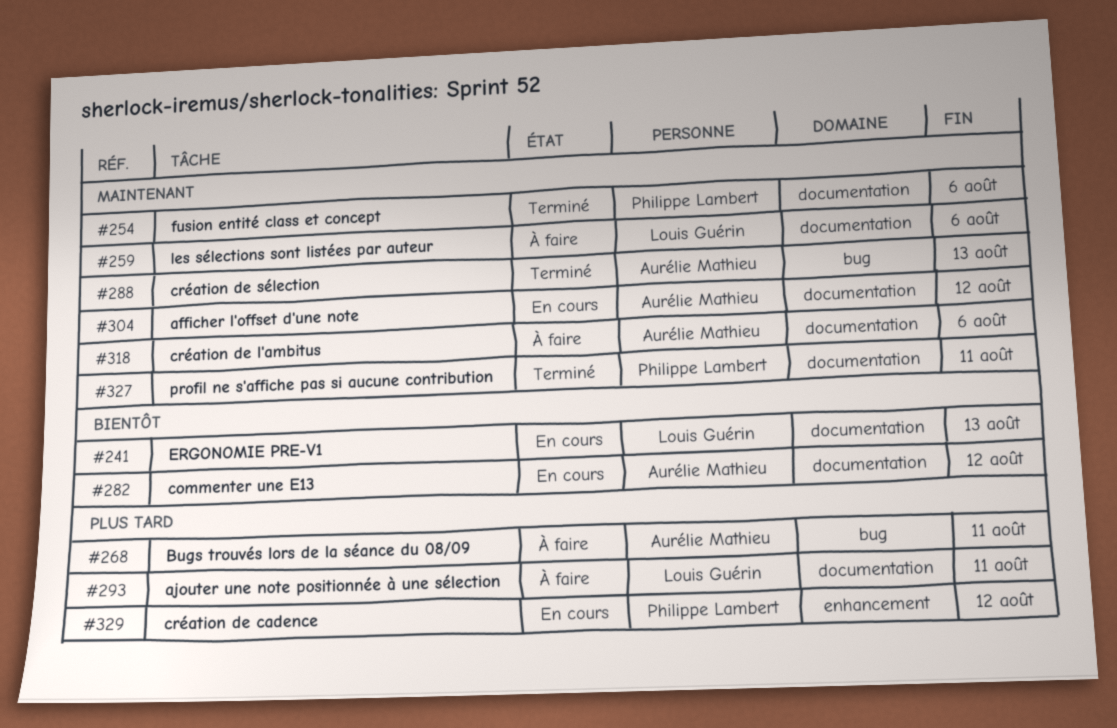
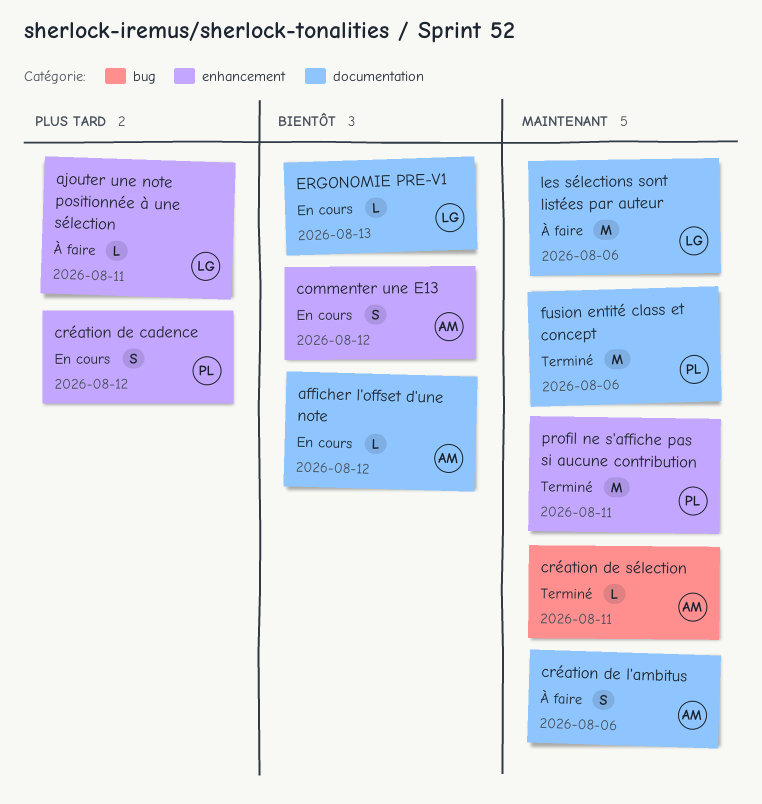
afficher l'offset d'une note, priority: Maintenant -> Bientôt
ajouter une note positionnée à une sélection, label: documentation -> enhancement
Bugs trouvés lors de la séance du 08/09: present -> none
commenter une E13, label: documentation -> enhancement
création de sélection, due: Aug 13 -> Aug 11
profil ne s'affiche pas si aucune contribution, label: documentation -> enhancement

